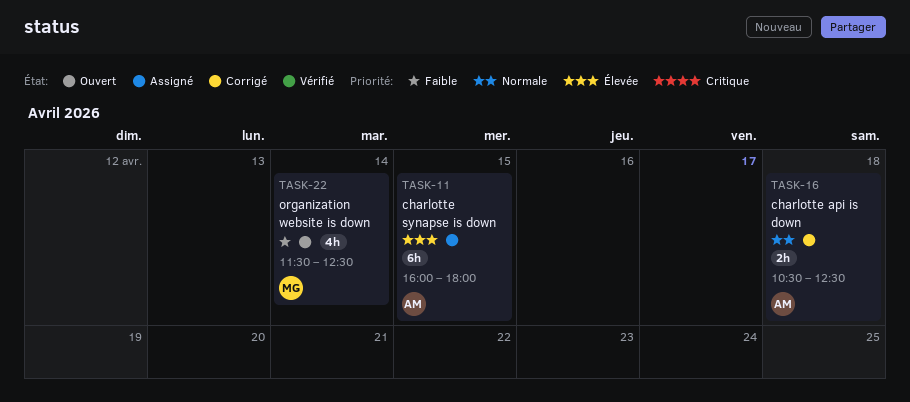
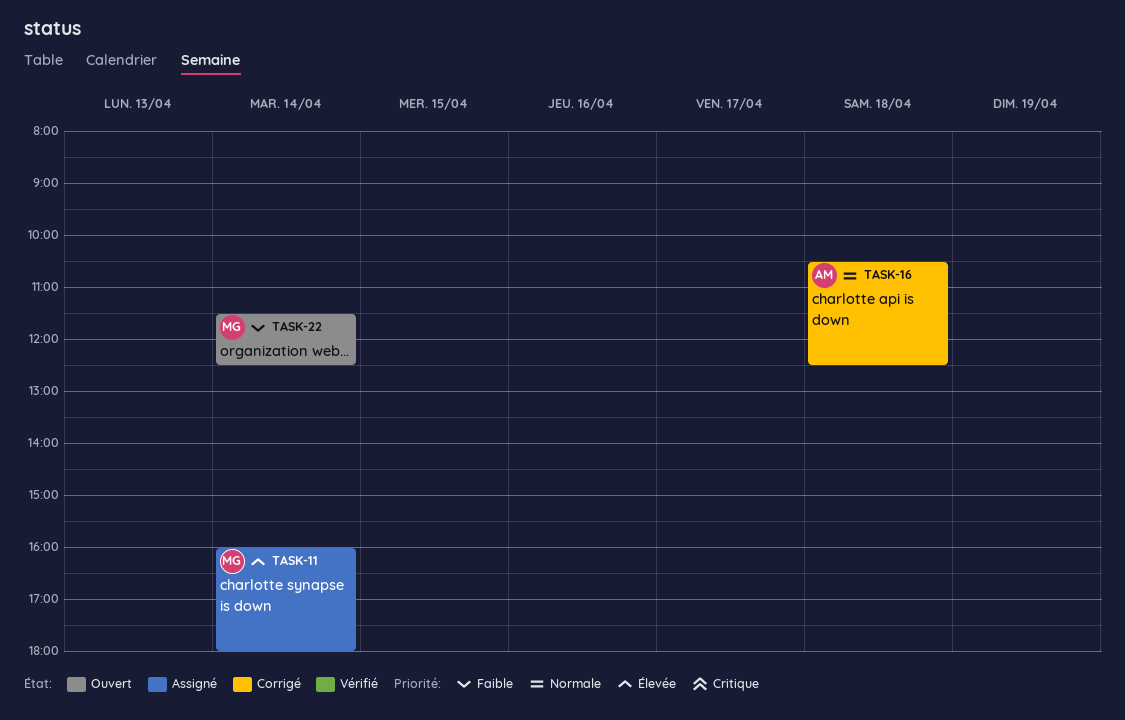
TASK-11, owner: AM -> MG
TASK-11, day: Apr 15 -> Apr 14

